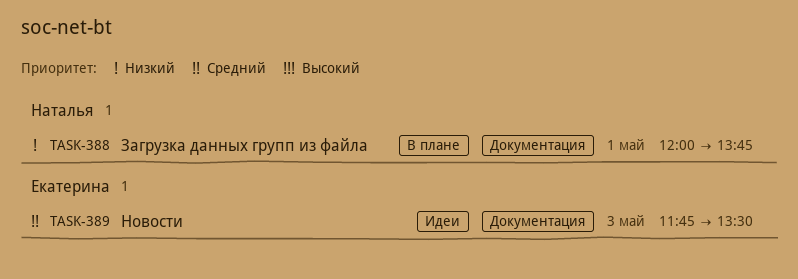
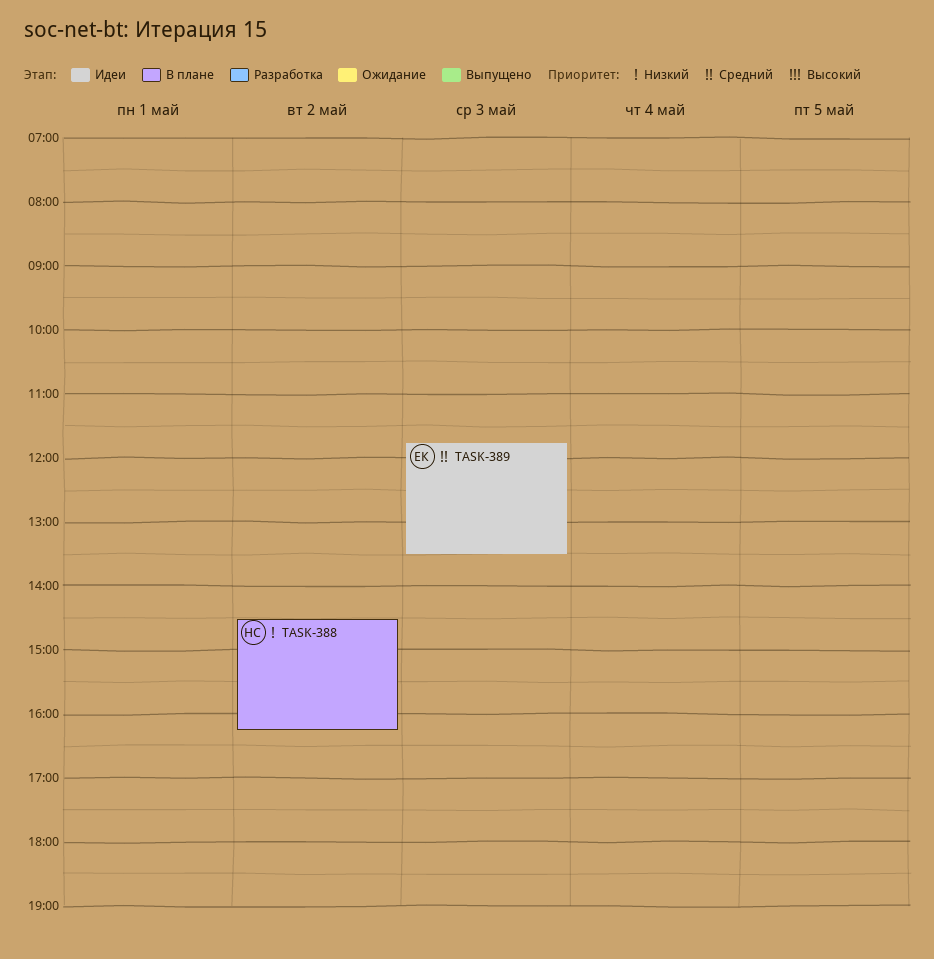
TASK-388, day: May 1 -> May 2
TASK-388, begins: 12:00 -> 14:30
TASK-388, ends: 13:45 -> 16:15

